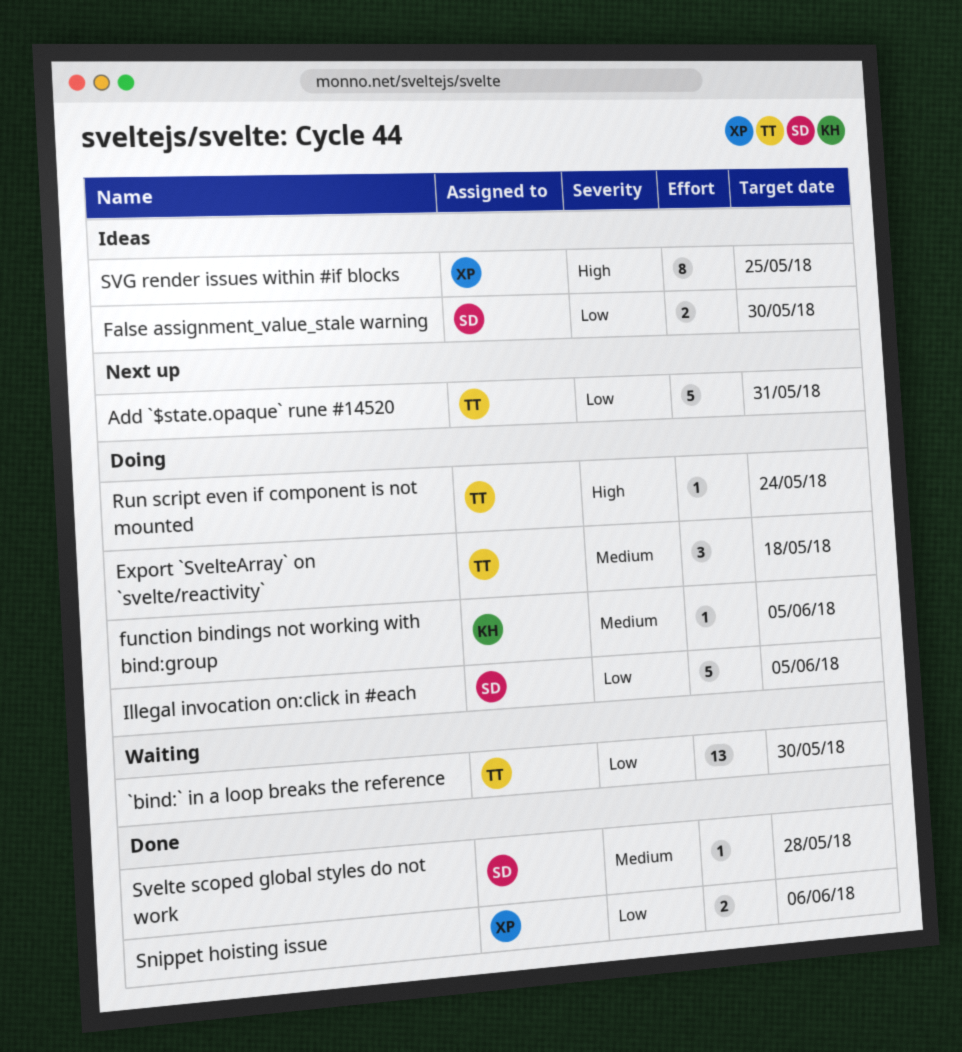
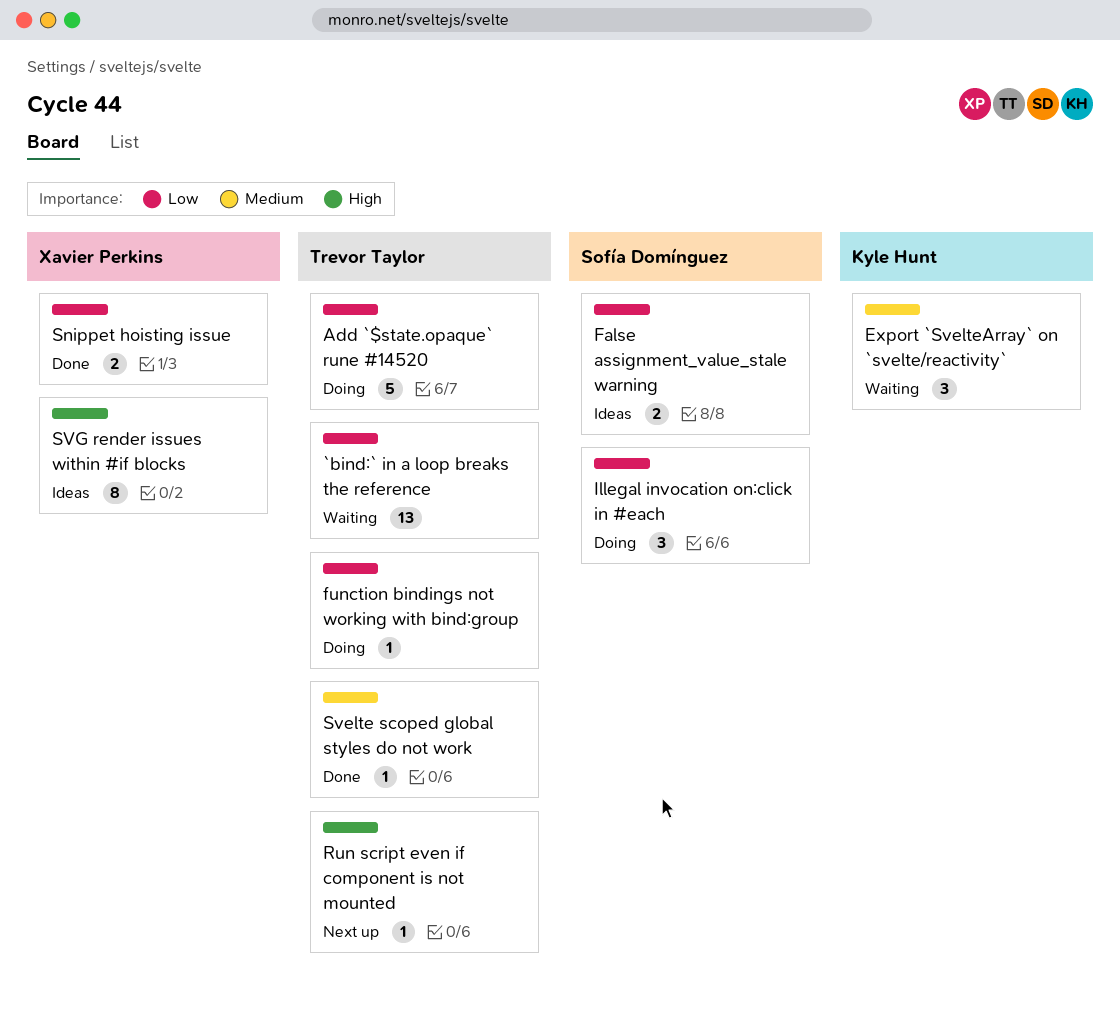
Add `$state.opaque` rune #14520, status: Next up -> Doing
Export `SvelteArray` on `svelte/reactivity`, status: Doing -> Waiting
Export `SvelteArray` on `svelte/reactivity`, owner: Trevor Taylor -> Kyle Hunt
function bindings not working with bind:group, owner: Kyle Hunt -> Trevor Taylor
function bindings not working with bind:group, priority: Medium -> Low
Illegal invocation on:click in #each, estimate: 5 -> 3
Run script even if component is not mounted, status: Doing -> Next up
Svelte scoped global styles do not work, owner: Sofía Domínguez -> Trevor Taylor

